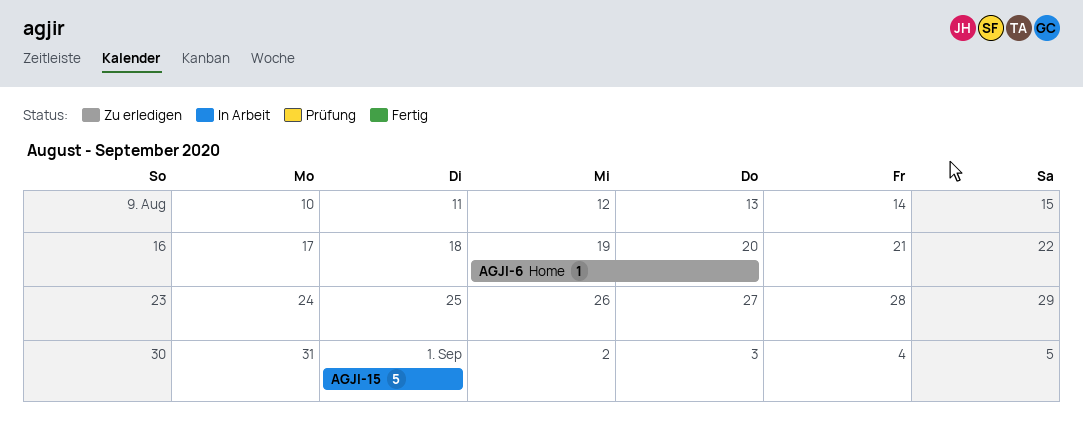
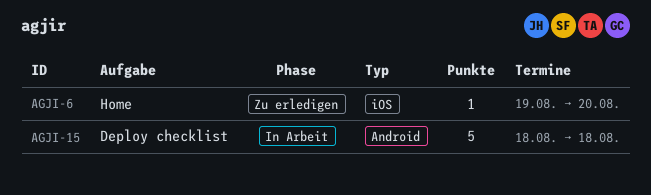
AGJI-15, start: Sep 1 -> Aug 18
AGJI-15, due: Sep 1 -> Aug 18

